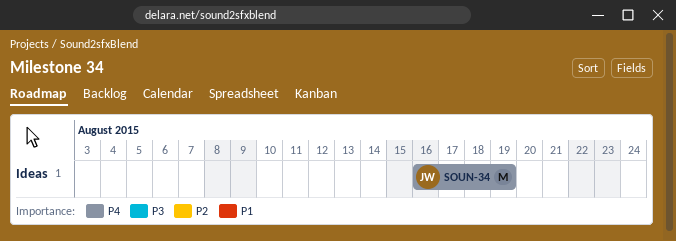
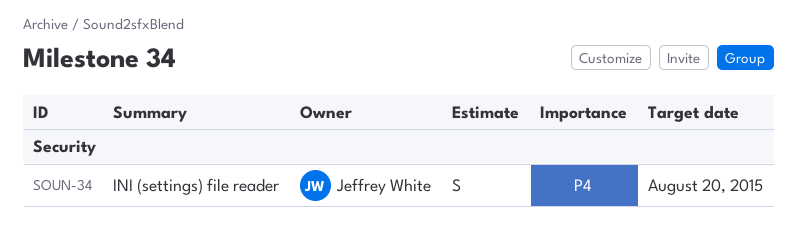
SOUN-34, estimate: M -> S
SOUN-34, due: Aug 19 -> Aug 20

